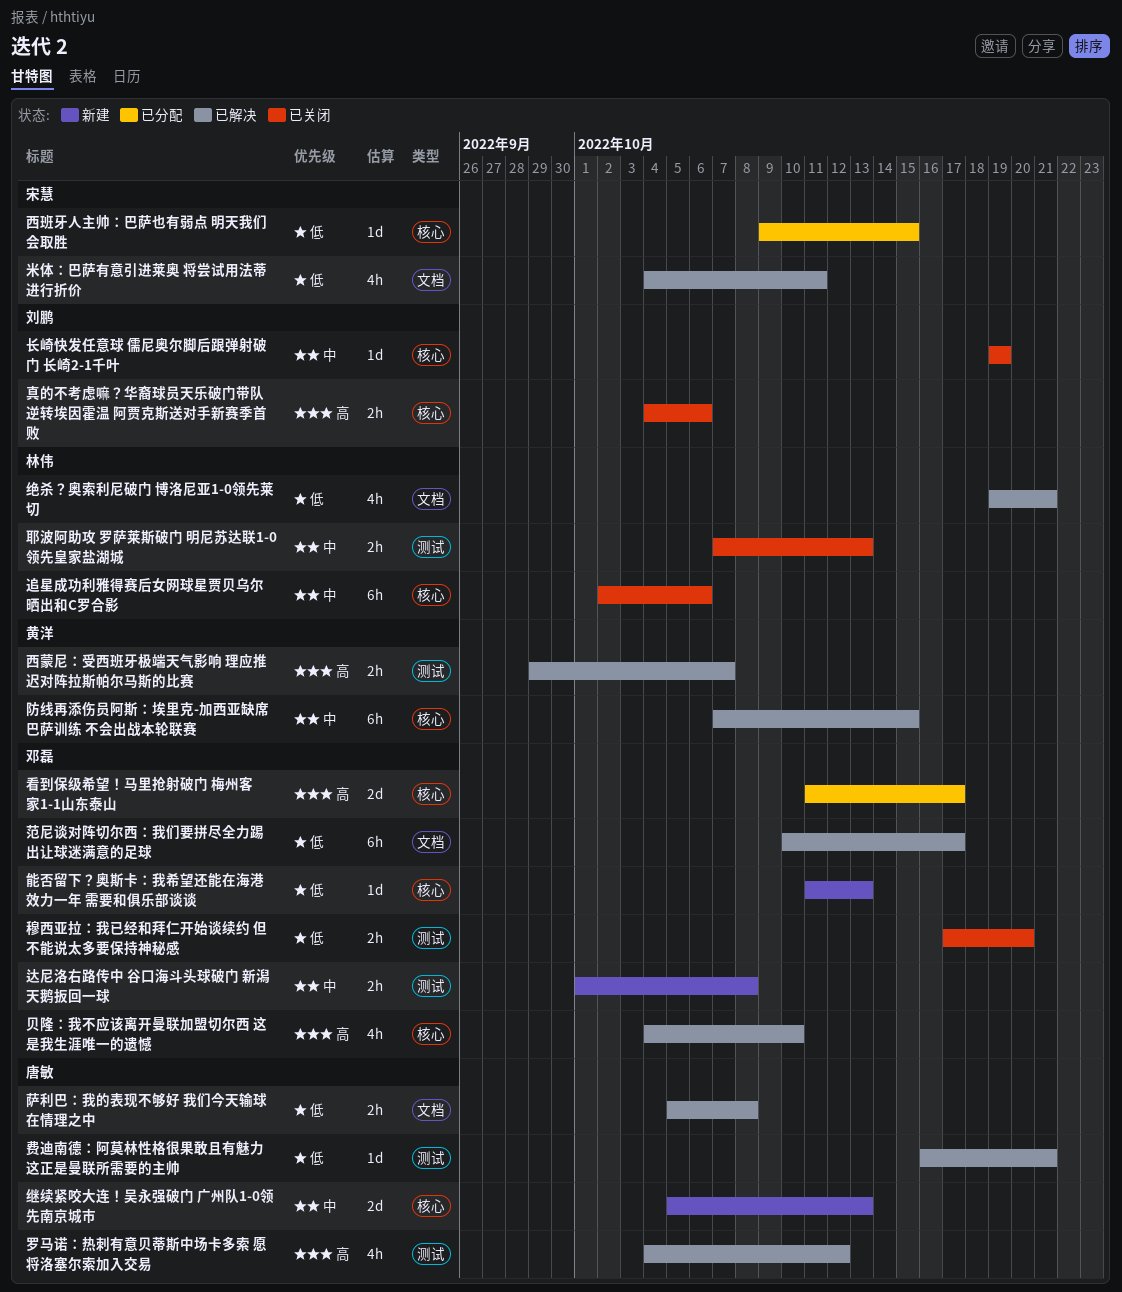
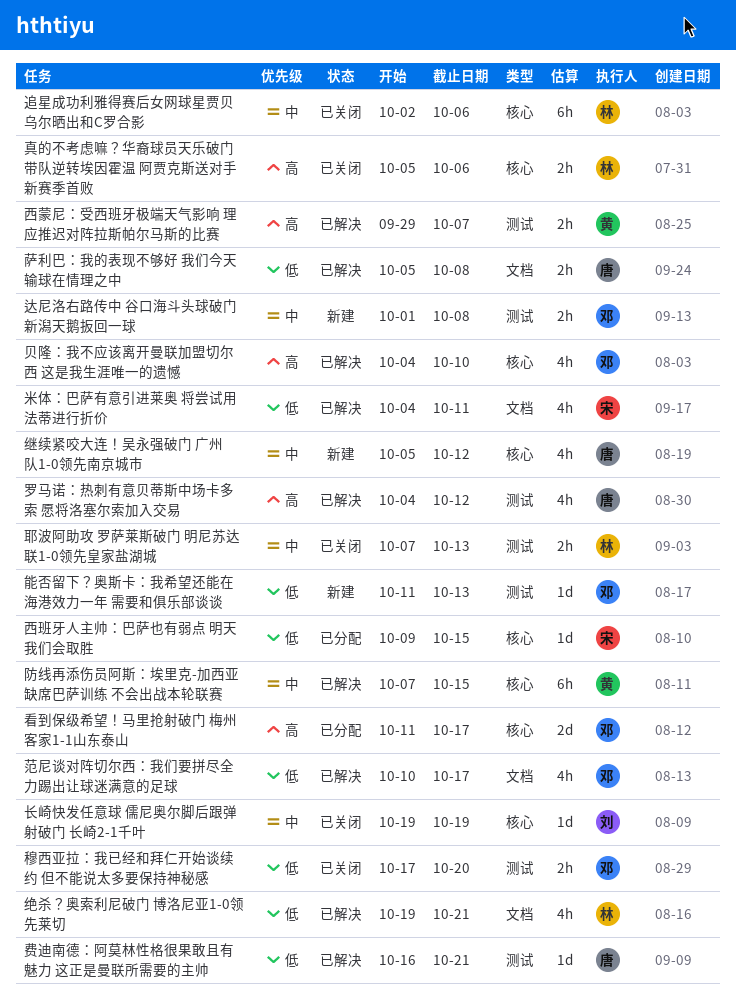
真的不考虑嘛？华裔球员天乐破门带队逆转埃因霍温 阿贾克斯送对手新赛季首败, owner: 刘鹏 -> 林伟
真的不考虑嘛？华裔球员天乐破门带队逆转埃因霍温 阿贾克斯送对手新赛季首败, start: Oct 4 -> Oct 5
继续紧咬大连！吴永强破门 广州队1-0领先南京城市, estimate: 2d -> 4h
继续紧咬大连！吴永强破门 广州队1-0领先南京城市, due: Oct 13 -> Oct 12
能否留下？奥斯卡：我希望还能在海港效力一年 需要和俱乐部谈谈, label: 核心 -> 测试
范尼谈对阵切尔西：我们要拼尽全力踢出让球迷满意的足球, estimate: 6h -> 4h

